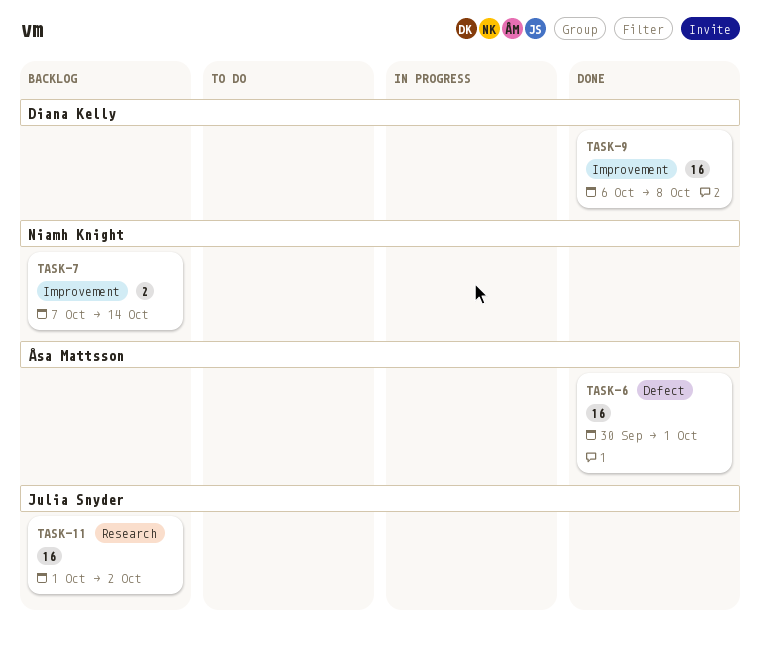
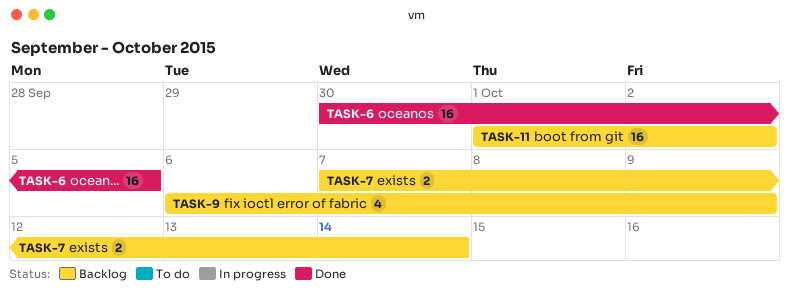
TASK-6, due: Oct 1 -> Oct 5
TASK-9, status: Done -> Backlog
TASK-9, estimate: 16 -> 4
TASK-9, due: Oct 8 -> Oct 9

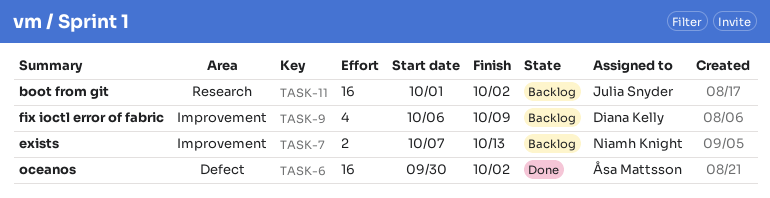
TASK-6, due: Oct 5 -> Oct 2
TASK-7, due: Oct 14 -> Oct 13

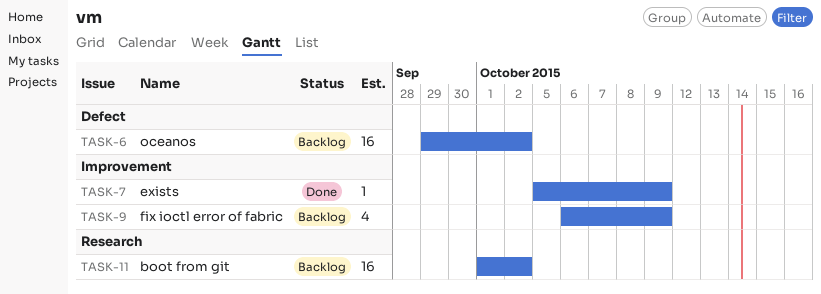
TASK-6, status: Done -> Backlog
TASK-6, start: Sep 30 -> Sep 29
TASK-7, status: Backlog -> Done
TASK-7, estimate: 2 -> 1
TASK-7, start: Oct 7 -> Oct 5
TASK-7, due: Oct 13 -> Oct 9

